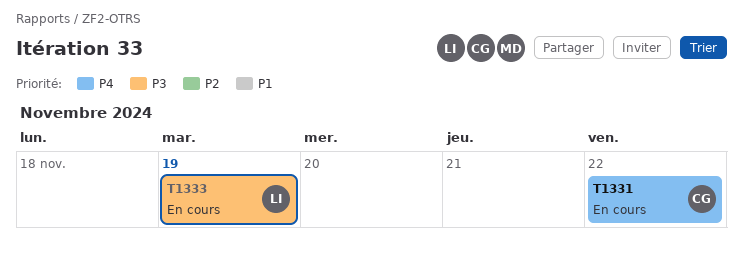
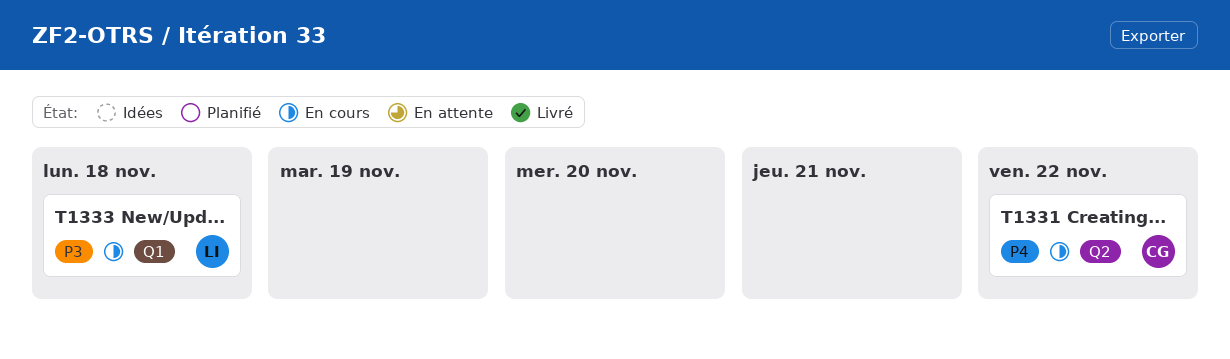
T1333, due: Nov 19 -> Nov 18

